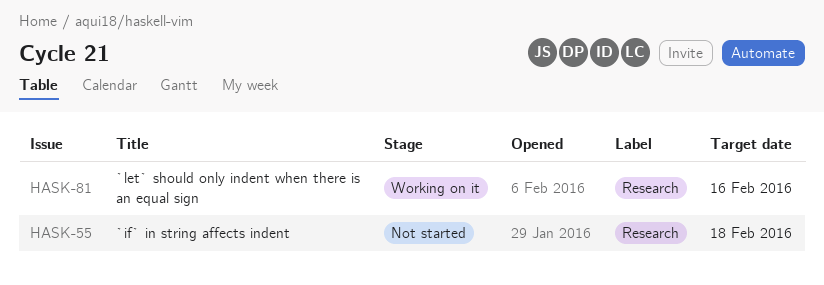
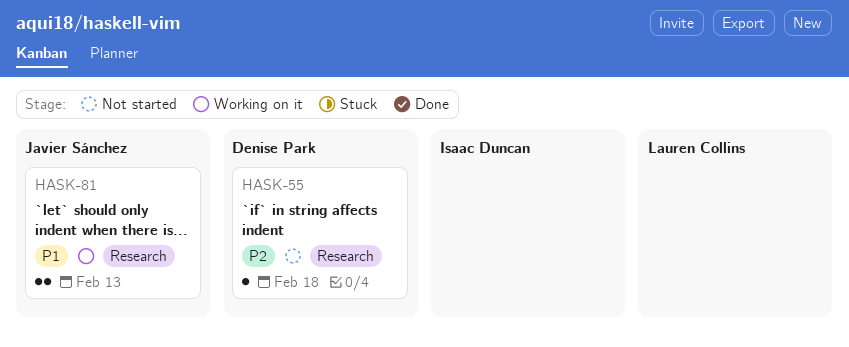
HASK-81, due: Feb 16 -> Feb 13

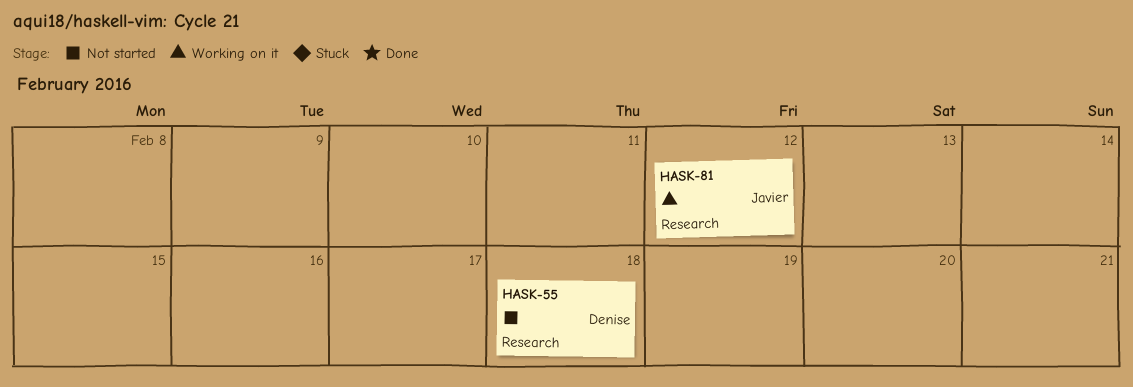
HASK-81, due: Feb 13 -> Feb 12

